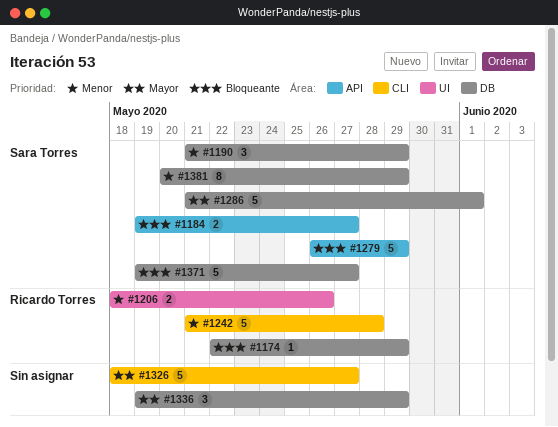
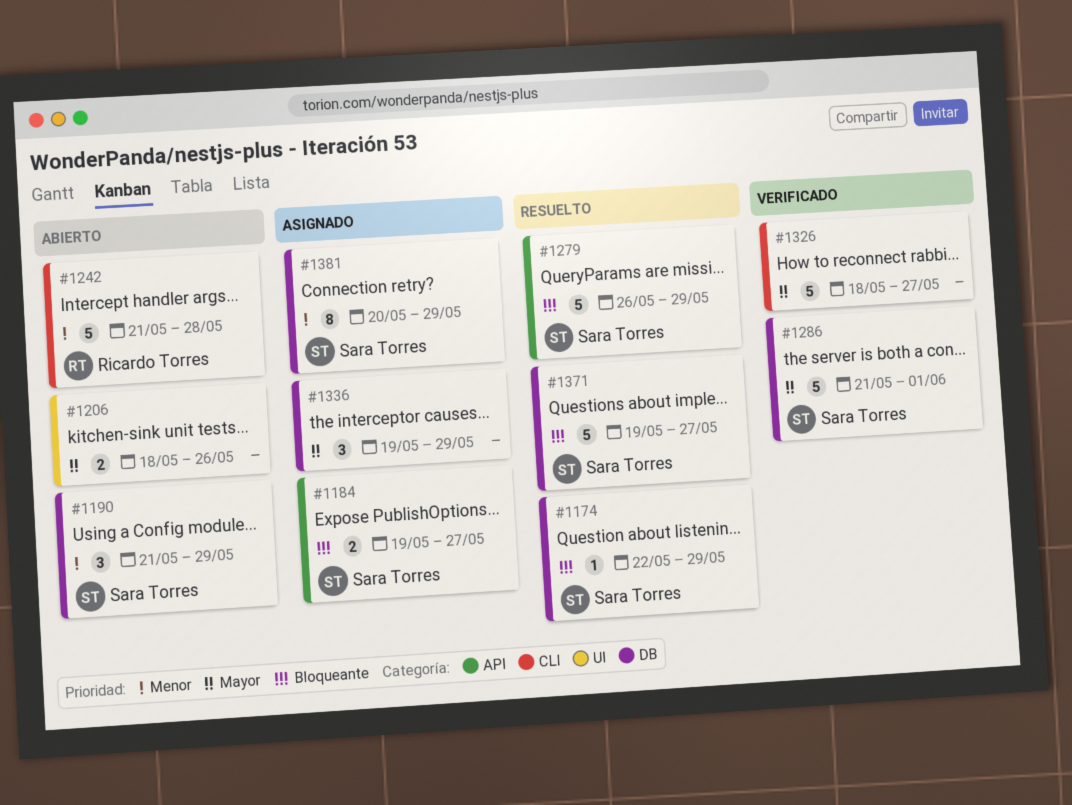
#1174, owner: Ricardo Torres -> Sara Torres
#1206, owner: Ricardo Torres -> none
#1206, priority: Menor -> Mayor

